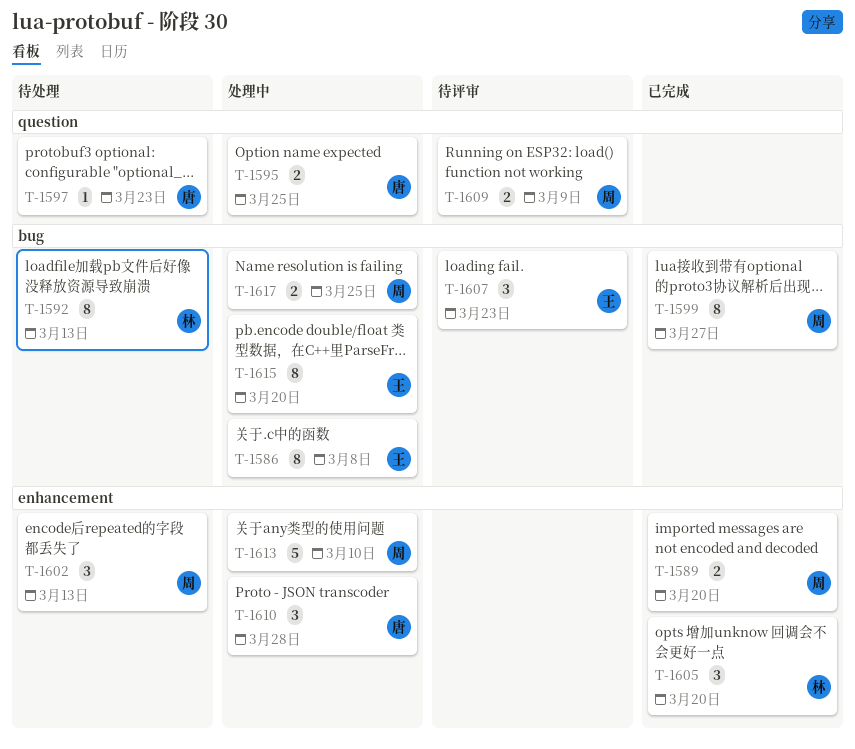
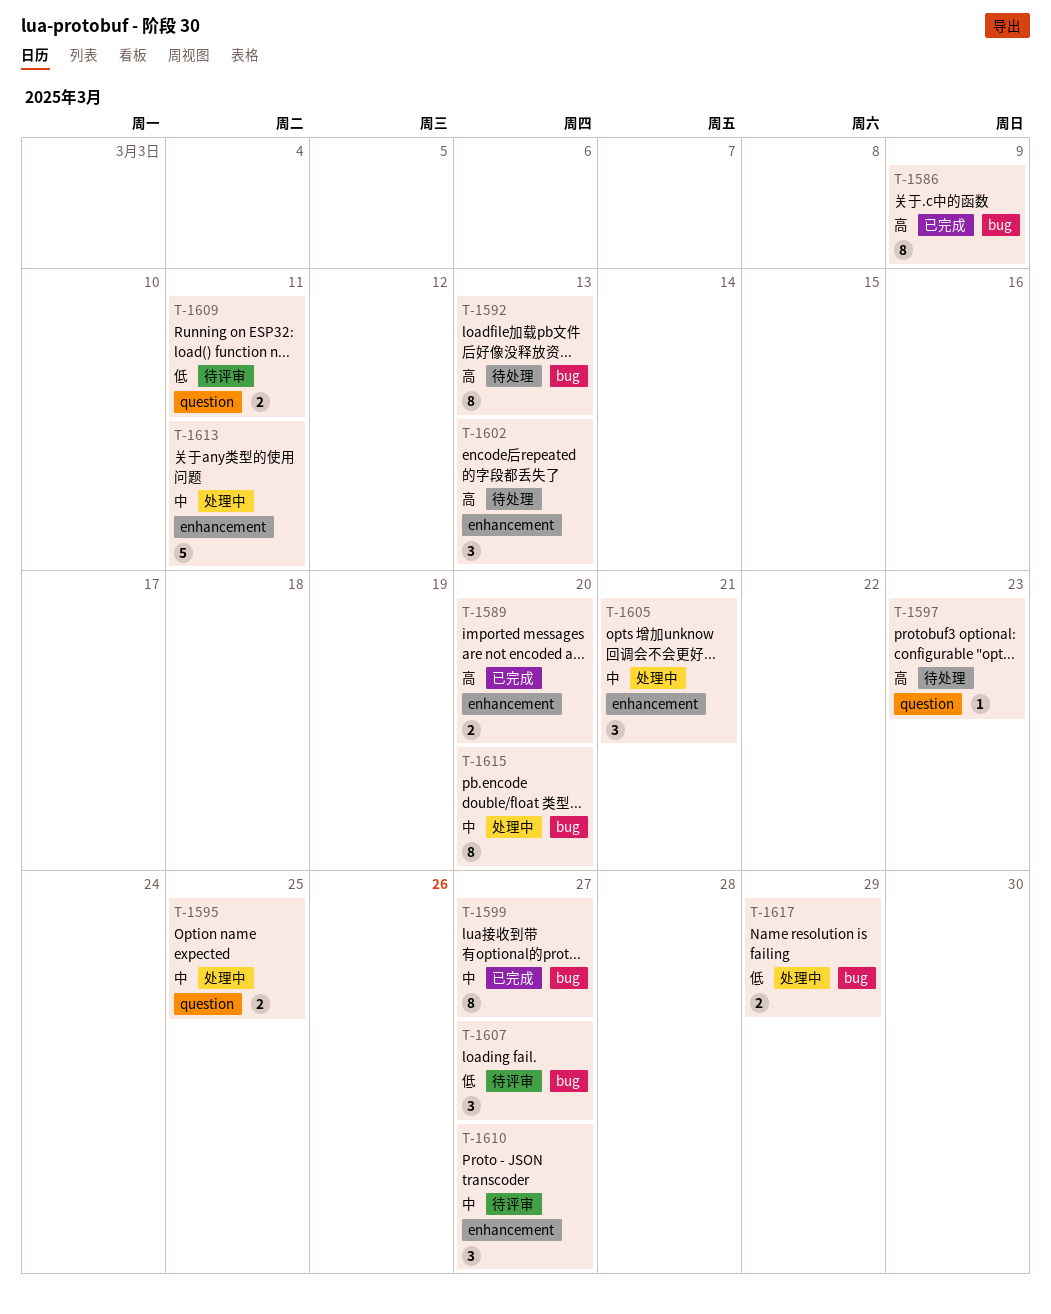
T-1586, status: 处理中 -> 已完成
T-1586, due: Mar 8 -> Mar 9
T-1605, status: 已完成 -> 处理中
T-1605, due: Mar 20 -> Mar 21
T-1607, due: Mar 23 -> Mar 27
T-1609, due: Mar 9 -> Mar 11
T-1610, status: 处理中 -> 待评审
T-1610, due: Mar 28 -> Mar 27
T-1613, due: Mar 10 -> Mar 11
T-1617, due: Mar 25 -> Mar 29

